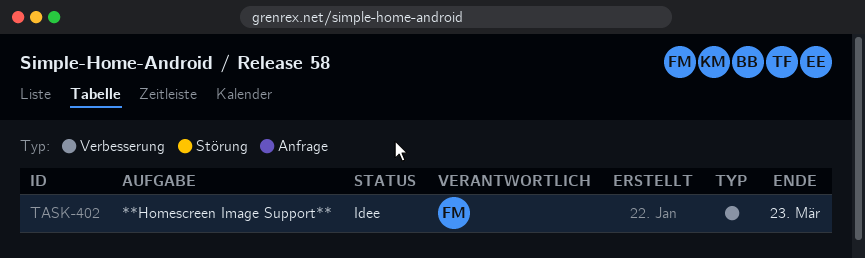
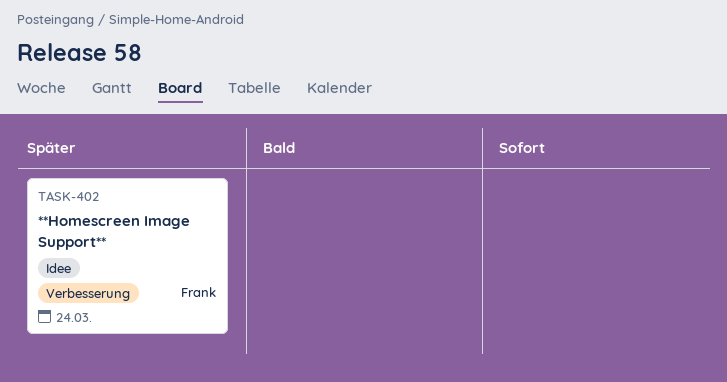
TASK-402, due: Mar 23 -> Mar 24

